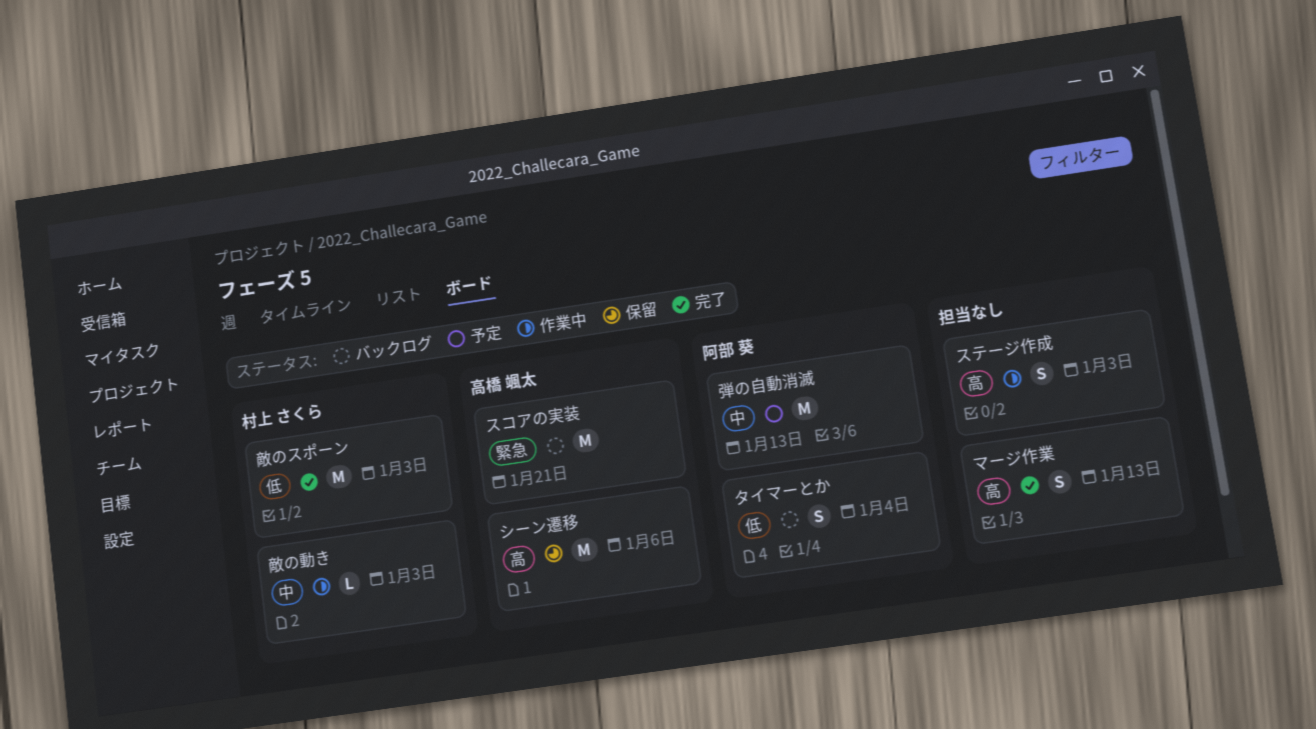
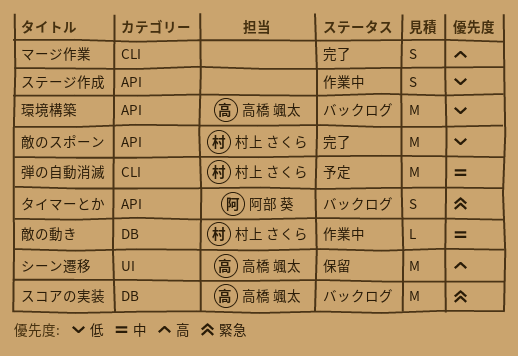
ステージ作成, priority: 高 -> 低
タイマーとか, priority: 低 -> 緊急
弾の自動消滅, owner: 阿部 葵 -> 村上 さくら
環境構築: none -> present

